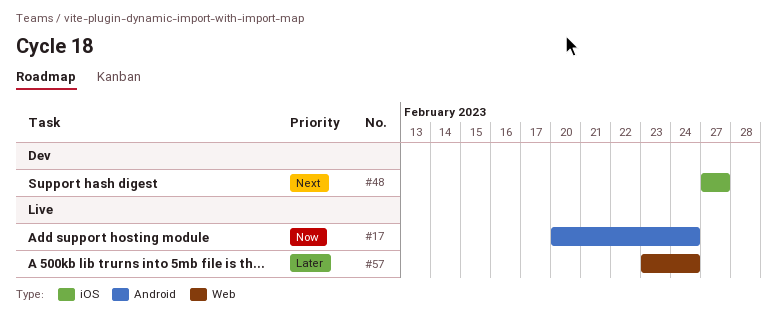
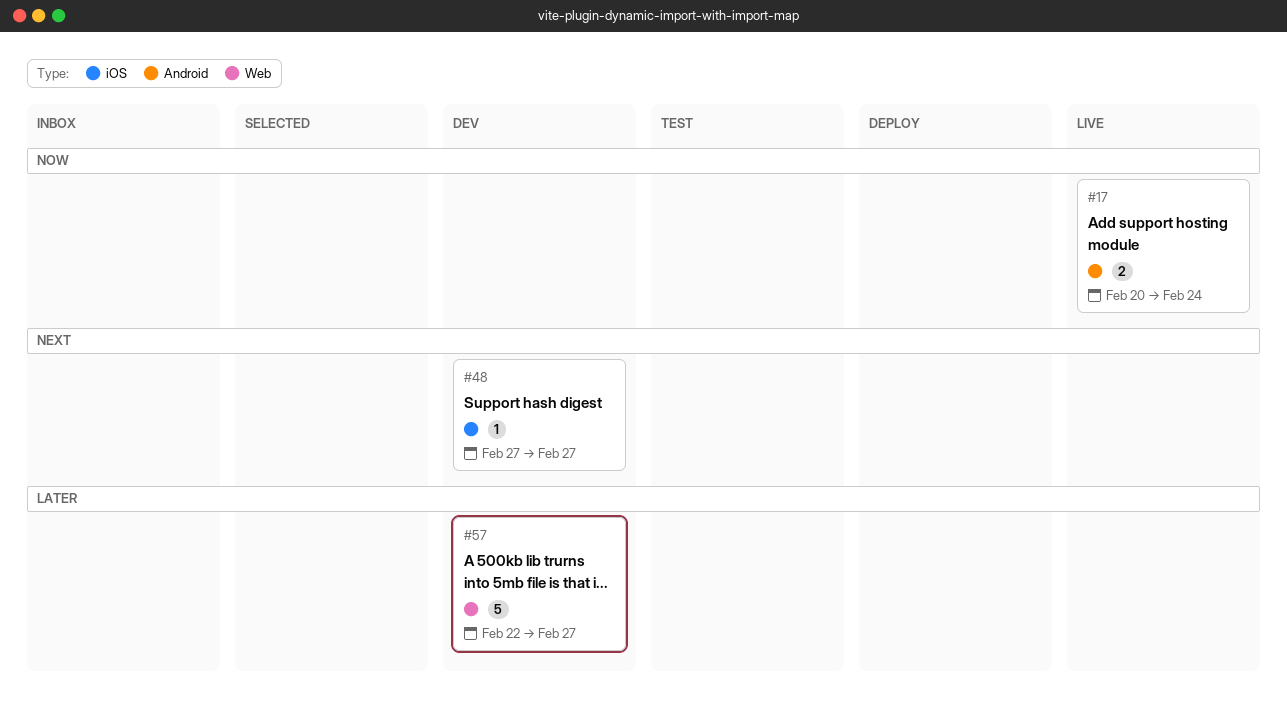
#57, status: Live -> Dev
#57, start: Feb 23 -> Feb 22
#57, due: Feb 24 -> Feb 27

